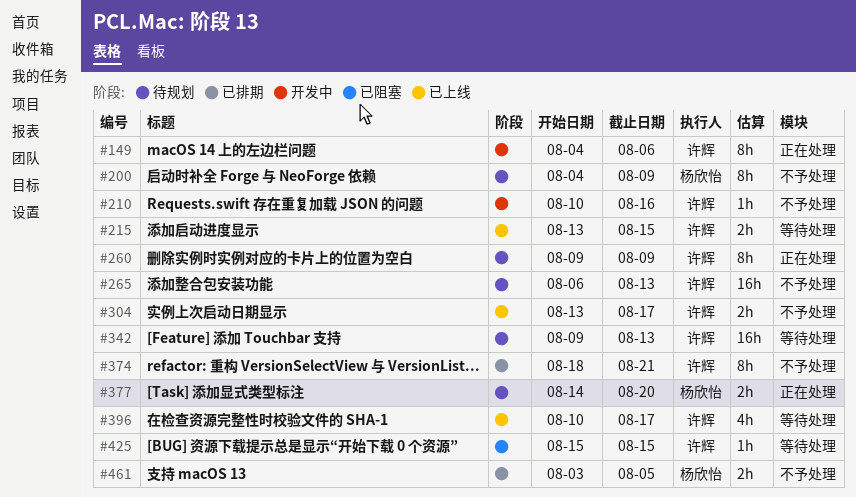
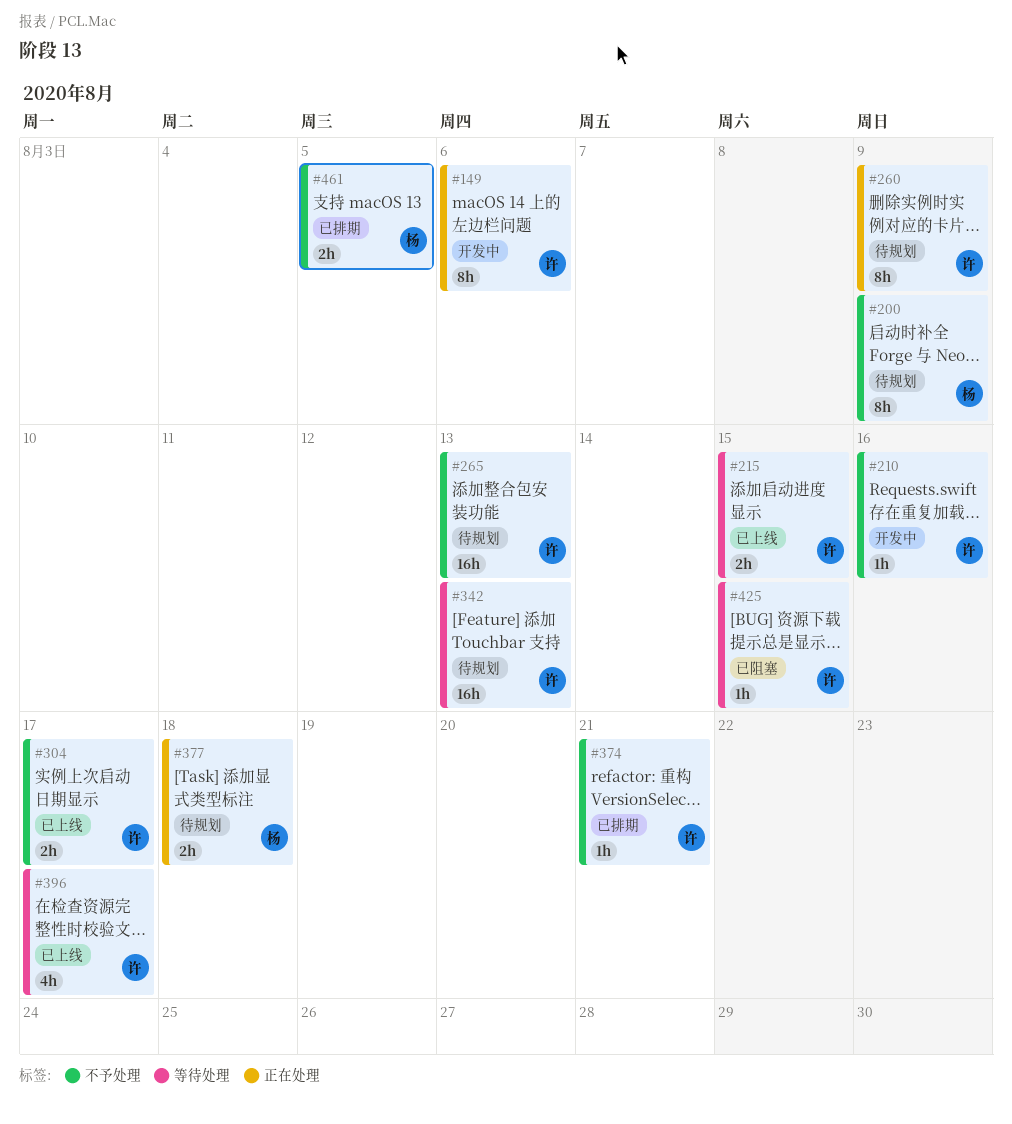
#374, estimate: 8h -> 1h
#377, due: Aug 20 -> Aug 18

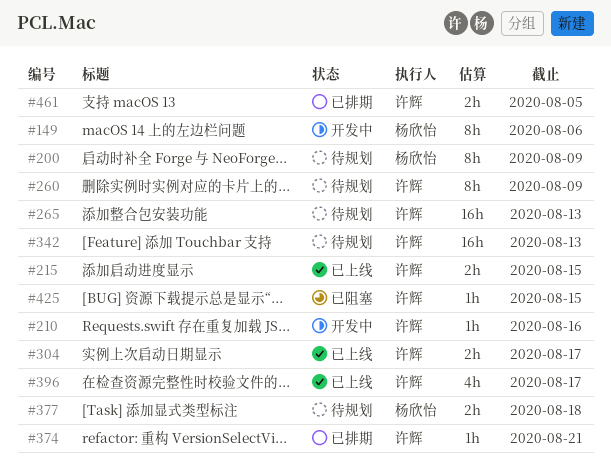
#149, owner: 许辉 -> 杨欣怡
#461, owner: 杨欣怡 -> 许辉

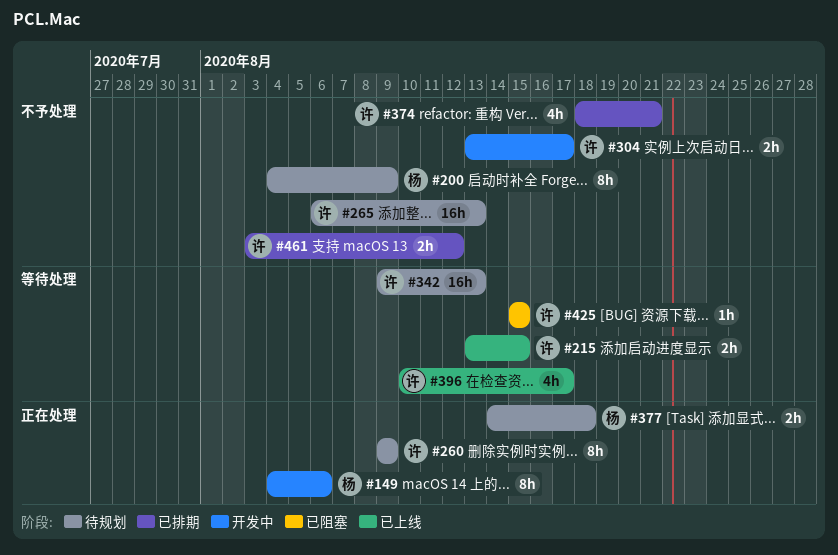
#210: present -> none
#304, status: 已上线 -> 开发中
#374, estimate: 1h -> 4h
#461, due: Aug 5 -> Aug 12

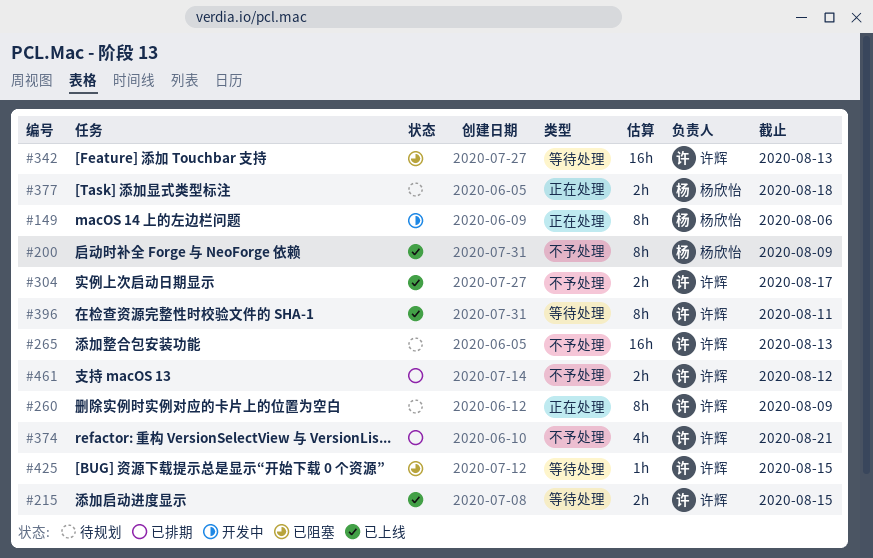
#200, status: 待规划 -> 已上线
#304, status: 开发中 -> 已上线
#342, status: 待规划 -> 已阻塞
#396, estimate: 4h -> 8h
#396, due: Aug 17 -> Aug 11

